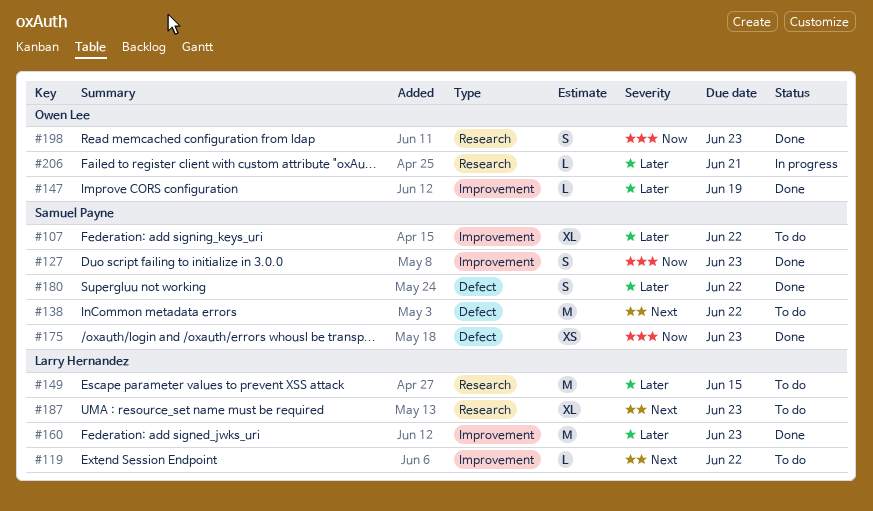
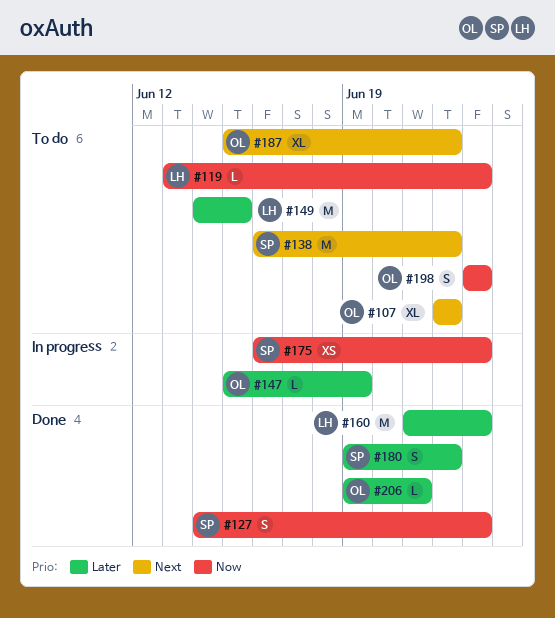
#107, owner: Samuel Payne -> Owen Lee
#107, priority: Later -> Next
#119, priority: Next -> Now
#119, due: Jun 22 -> Jun 23
#147, status: Done -> In progress
#175, status: Done -> In progress
#187, owner: Larry Hernandez -> Owen Lee
#187, due: Jun 23 -> Jun 22
#198, status: Done -> To do
#206, status: In progress -> Done

